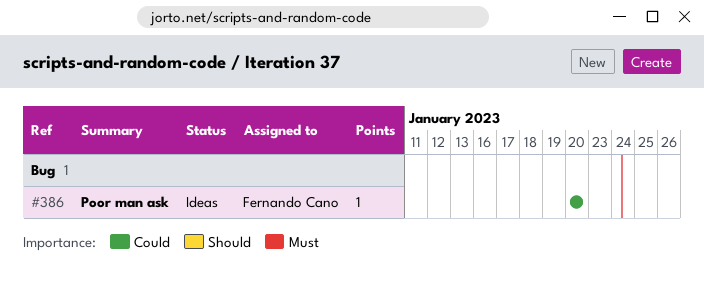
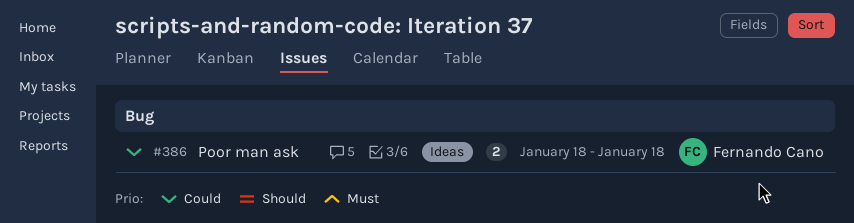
#386, estimate: 1 -> 2
#386, start: Jan 20 -> Jan 18
#386, due: Jan 20 -> Jan 18

